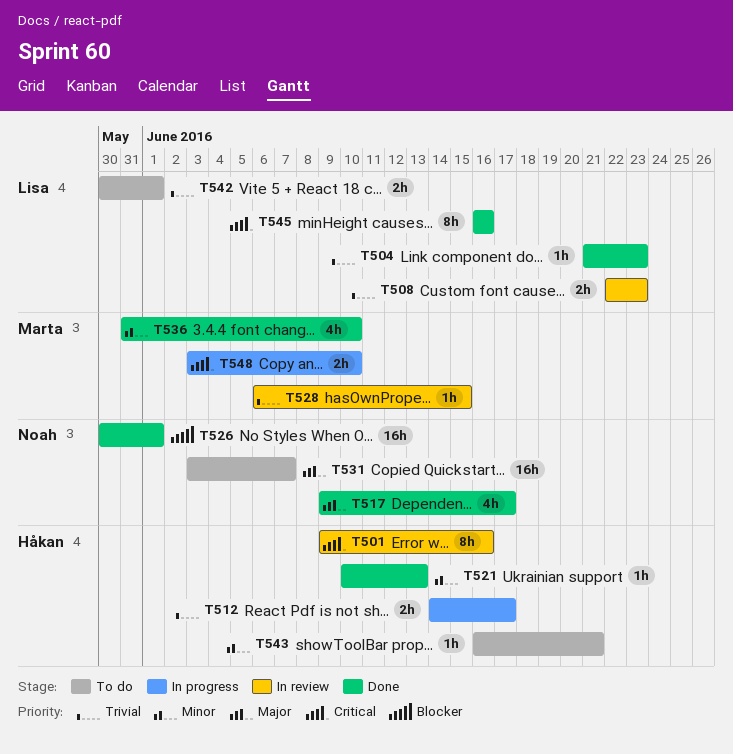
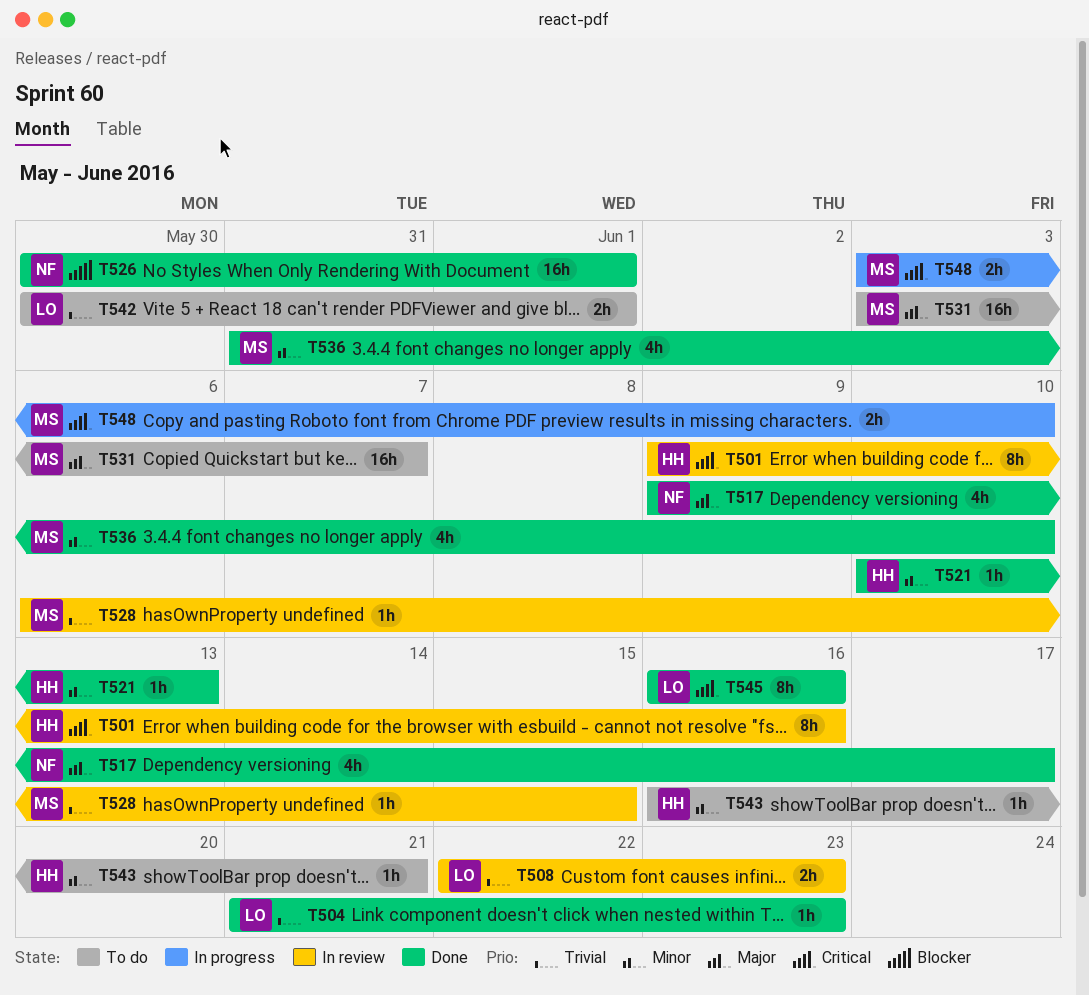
T512: present -> none
T531, owner: Noah -> Marta

